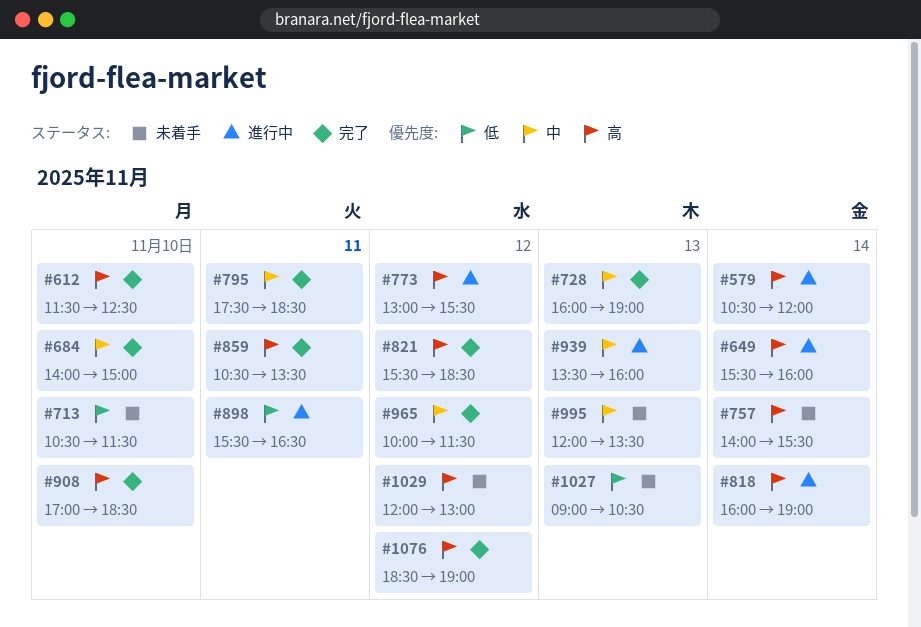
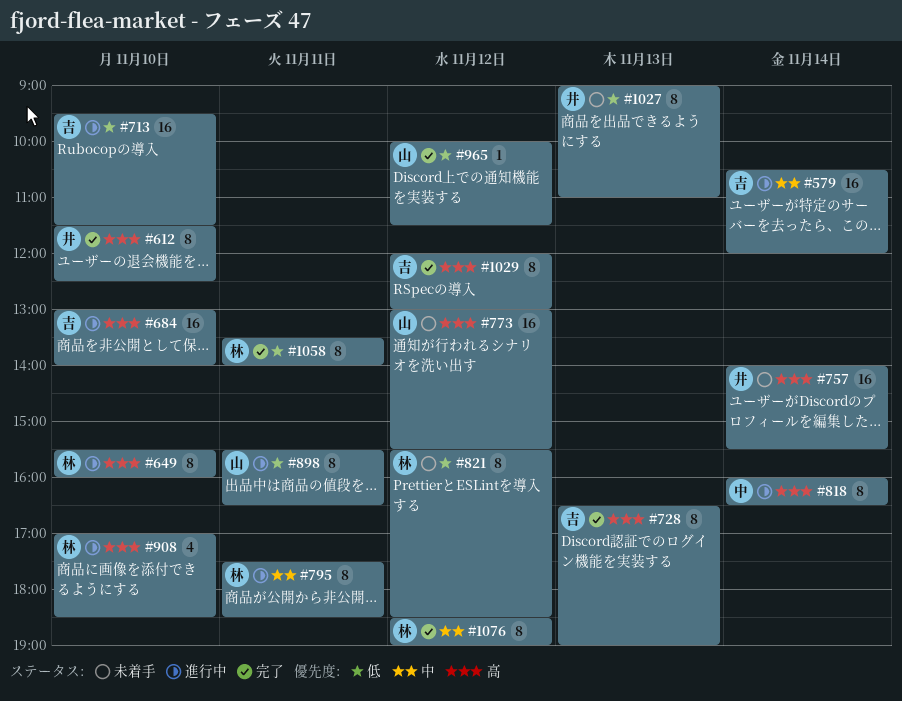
#579, priority: 高 -> 中
#649, day: Nov 14 -> Nov 10
#684, status: 完了 -> 進行中
#684, priority: 中 -> 高
#684, begins: 14:00 -> 13:00
#684, ends: 15:00 -> 14:00
#713, status: 未着手 -> 進行中
#713, begins: 10:30 -> 09:30
#728, priority: 中 -> 高
#728, begins: 16:00 -> 16:30
#773, status: 進行中 -> 未着手
#795, status: 完了 -> 進行中
#818, ends: 19:00 -> 16:30
#821, status: 完了 -> 未着手
#821, priority: 高 -> 低
#859: present -> none
#908, status: 完了 -> 進行中
#939: present -> none
#965, priority: 中 -> 低
#995: present -> none
#1027, ends: 10:30 -> 11:00
#1029, status: 未着手 -> 完了
#1058: none -> present
#1076, priority: 高 -> 中

